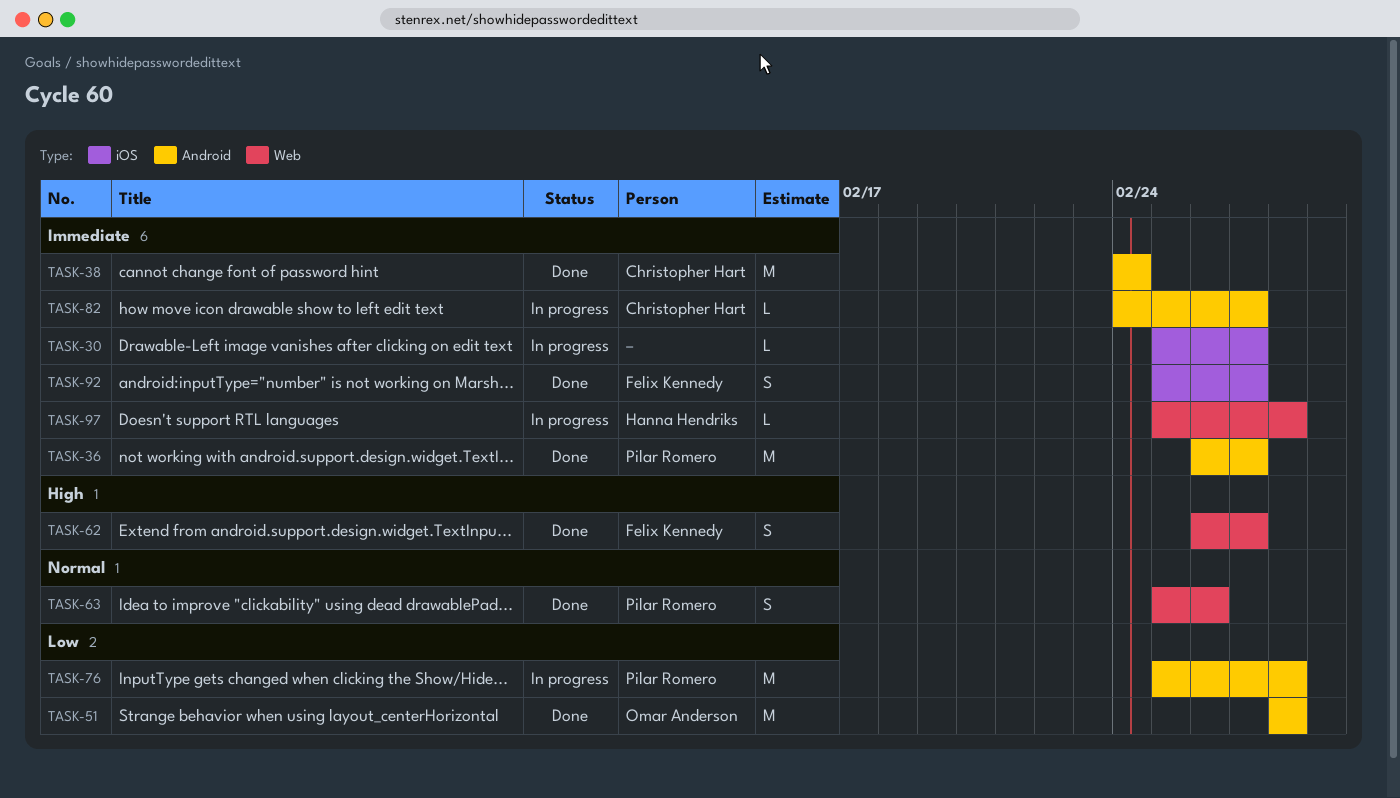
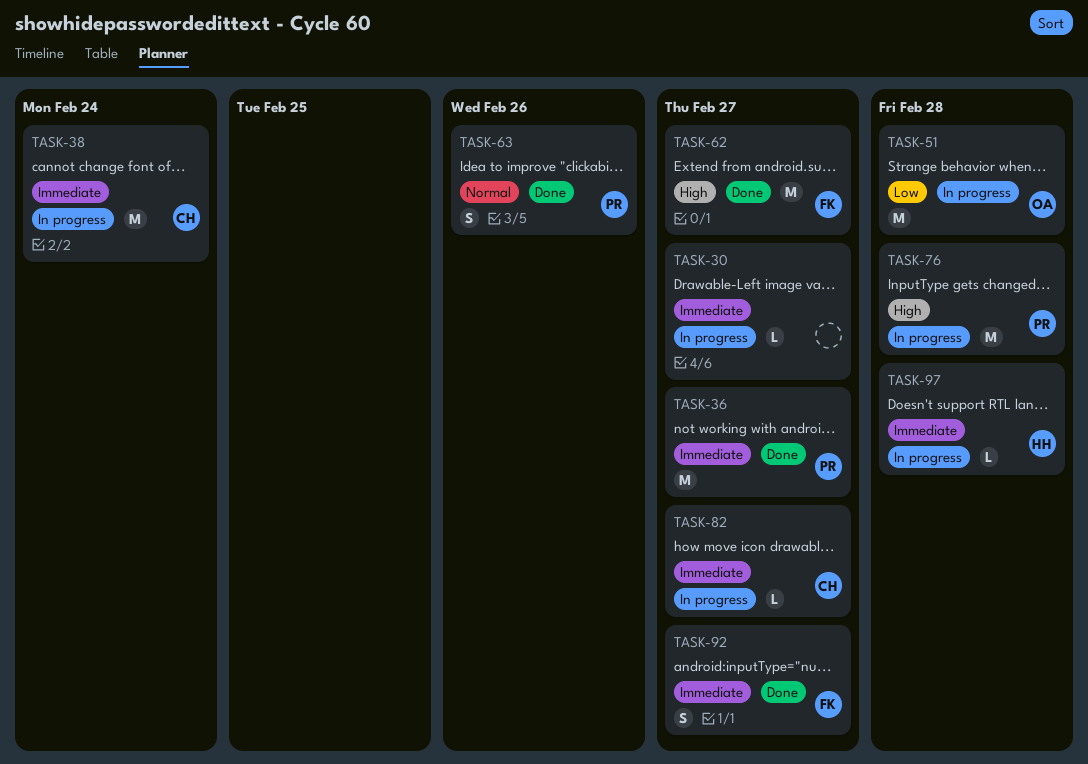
TASK-38, status: Done -> In progress
TASK-51, status: Done -> In progress
TASK-62, estimate: S -> M
TASK-76, priority: Low -> High

